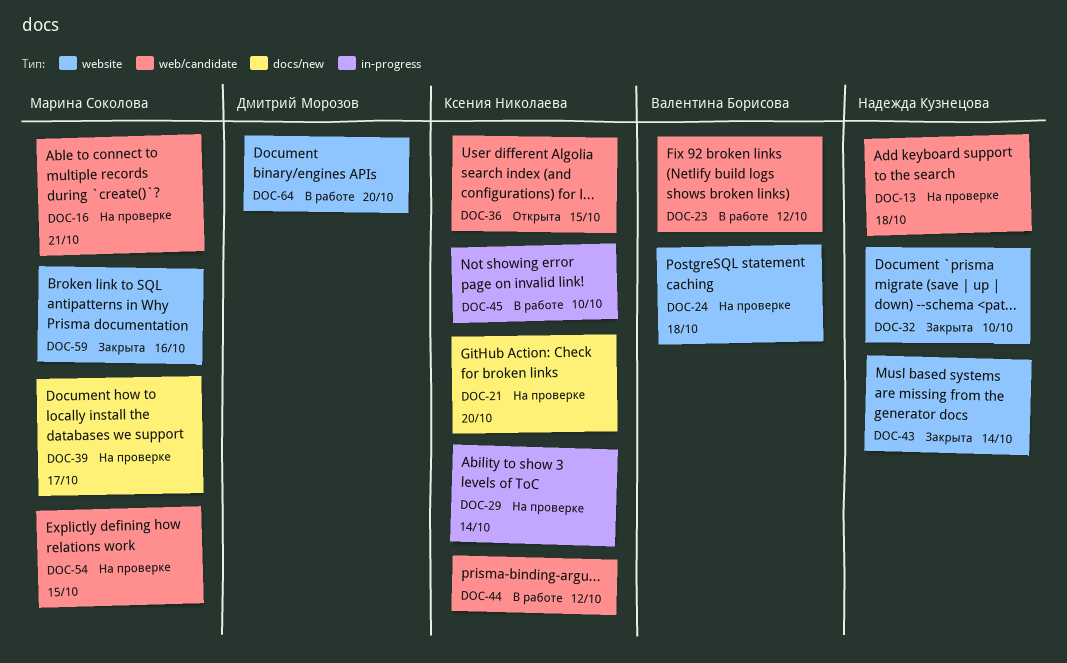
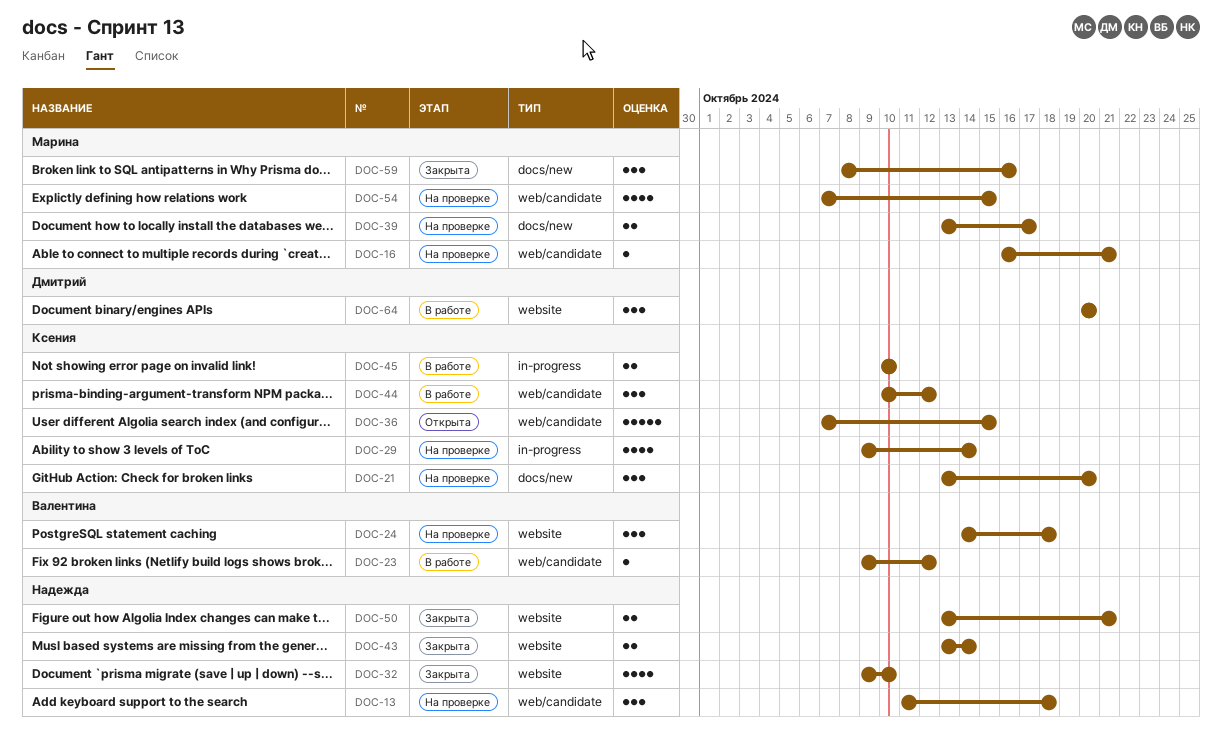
DOC-50: none -> present
DOC-59, label: website -> docs/new

